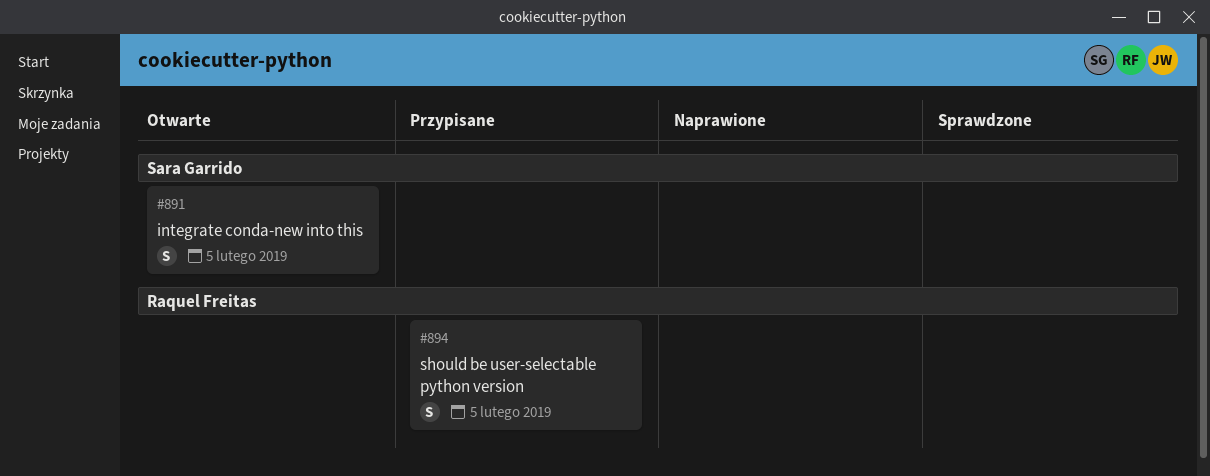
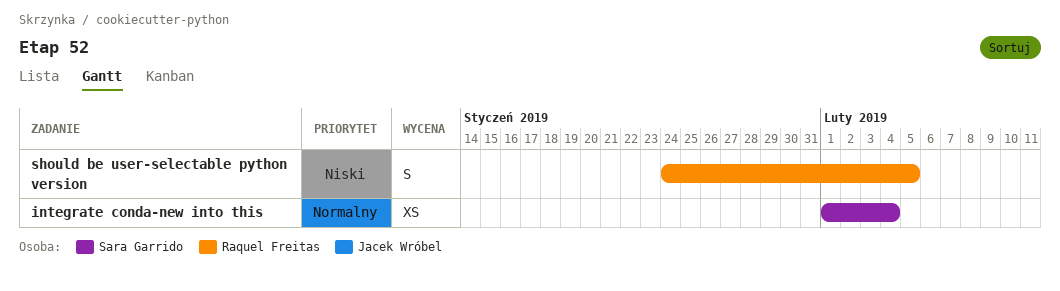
integrate conda-new into this, estimate: S -> XS
integrate conda-new into this, due: Feb 5 -> Feb 4

